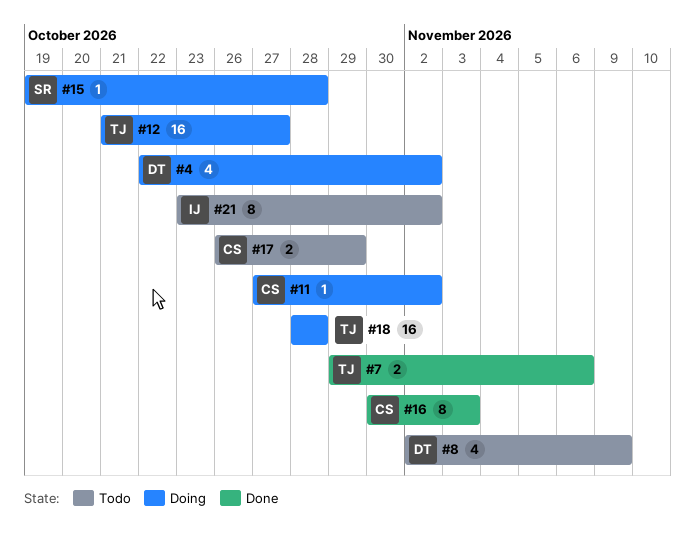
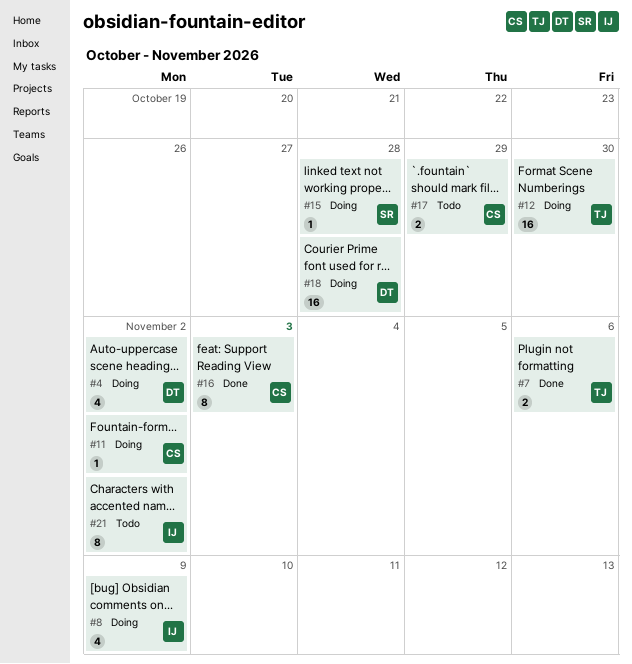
#8, status: Todo -> Doing
#8, owner: DT -> IJ
#12, due: Oct 27 -> Oct 30
#18, owner: TJ -> DT

